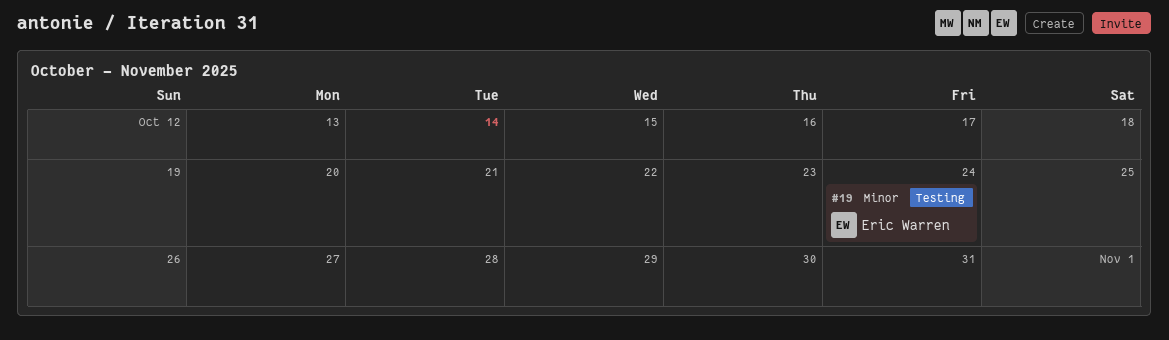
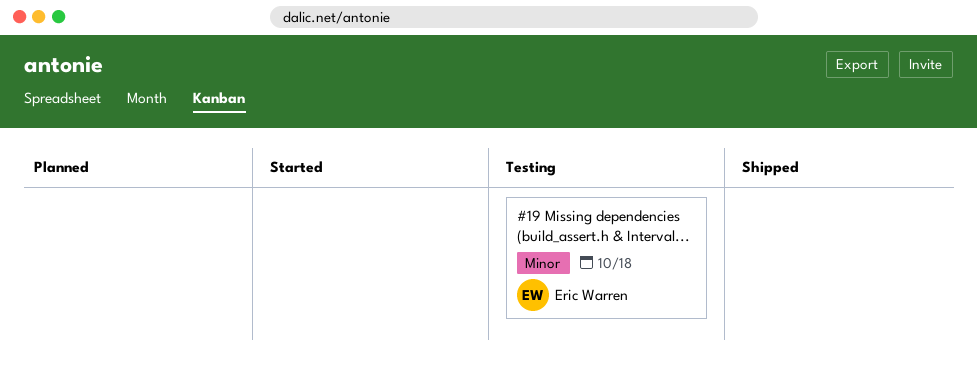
#19, due: Oct 24 -> Oct 18

